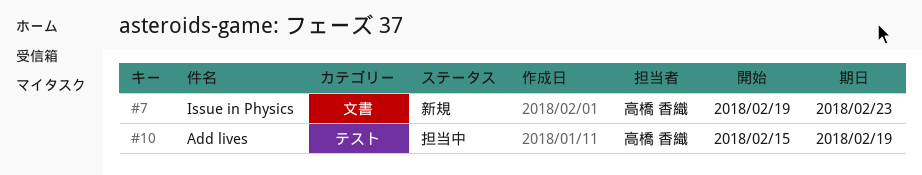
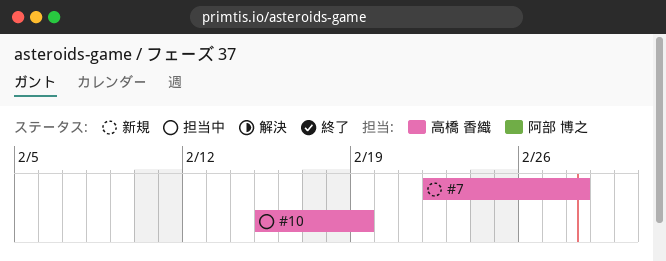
#7, start: Feb 19 -> Feb 22
#7, due: Feb 23 -> Feb 28

